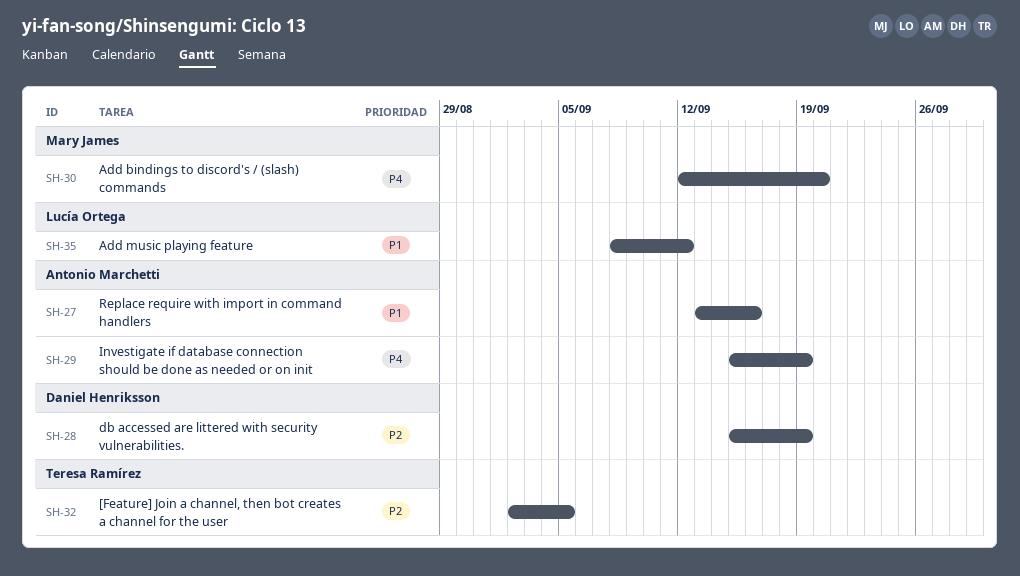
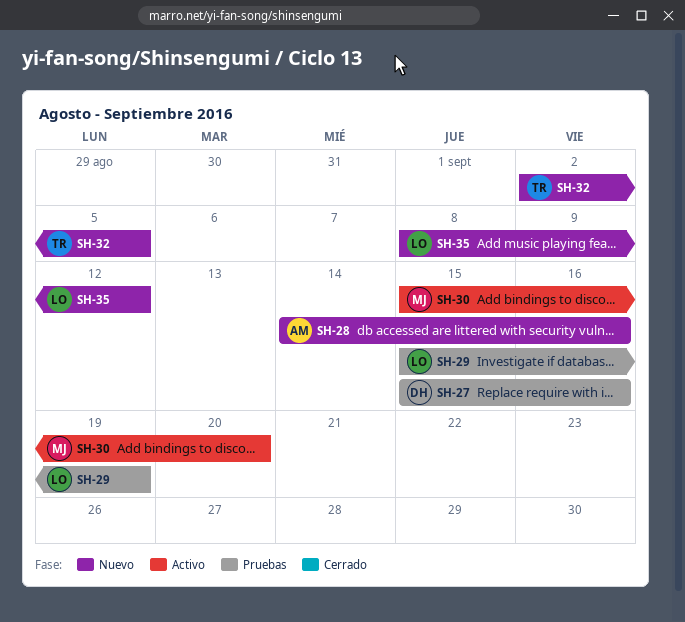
SH-27, owner: Antonio Marchetti -> Daniel Henriksson
SH-27, start: Sep 13 -> Sep 15
SH-28, owner: Daniel Henriksson -> Antonio Marchetti
SH-28, start: Sep 15 -> Sep 14
SH-28, due: Sep 19 -> Sep 16
SH-29, owner: Antonio Marchetti -> Lucía Ortega
SH-30, start: Sep 12 -> Sep 15

